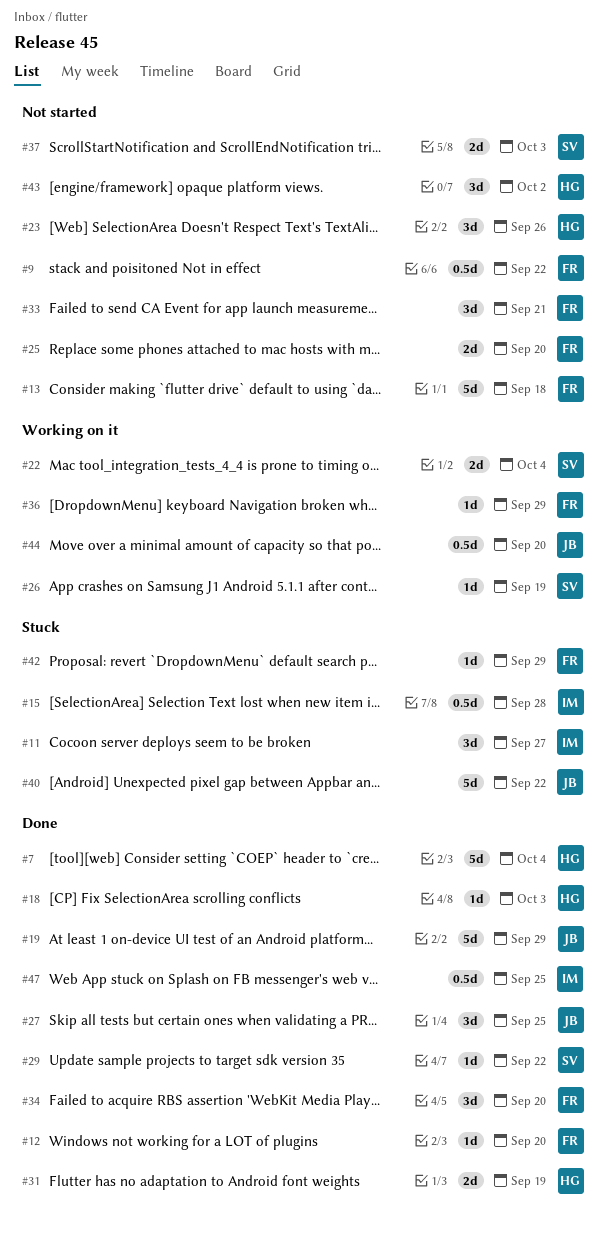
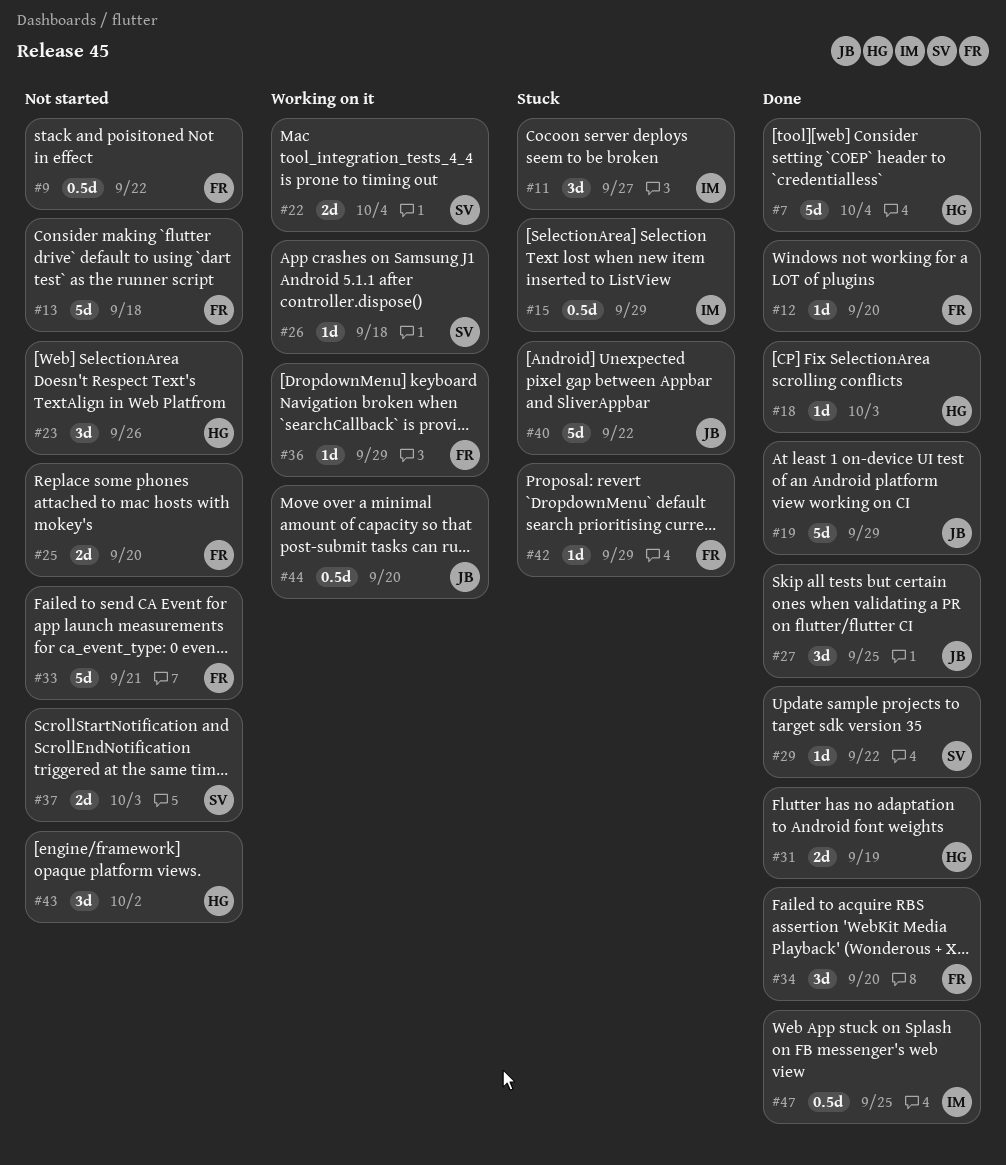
#15, due: Sep 28 -> Sep 29
#26, due: Sep 19 -> Sep 18
#33, estimate: 3d -> 5d

